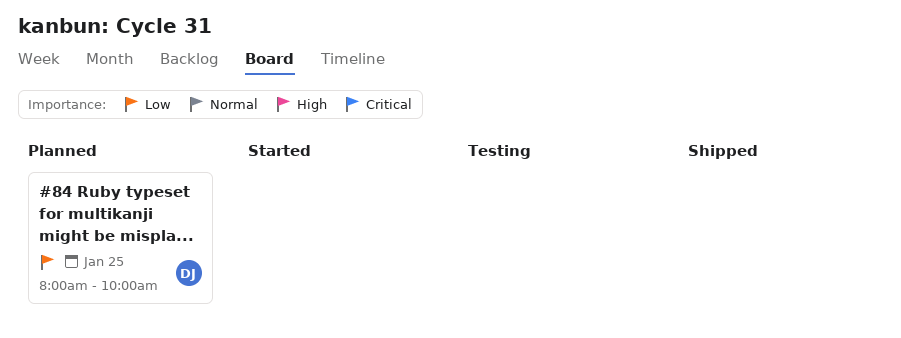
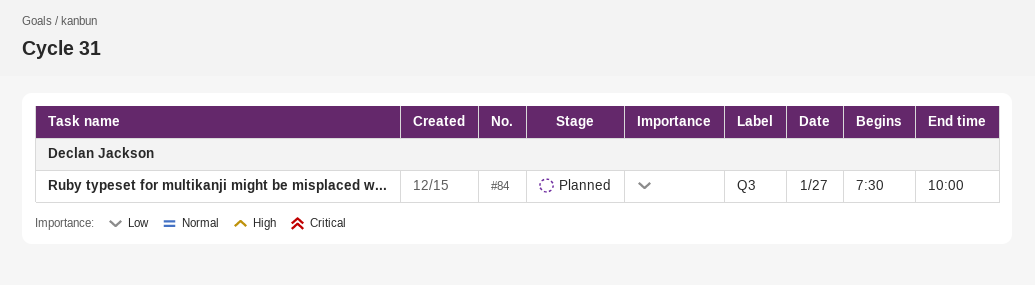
#84, day: Jan 25 -> Jan 27
#84, begins: 08:00 -> 07:30

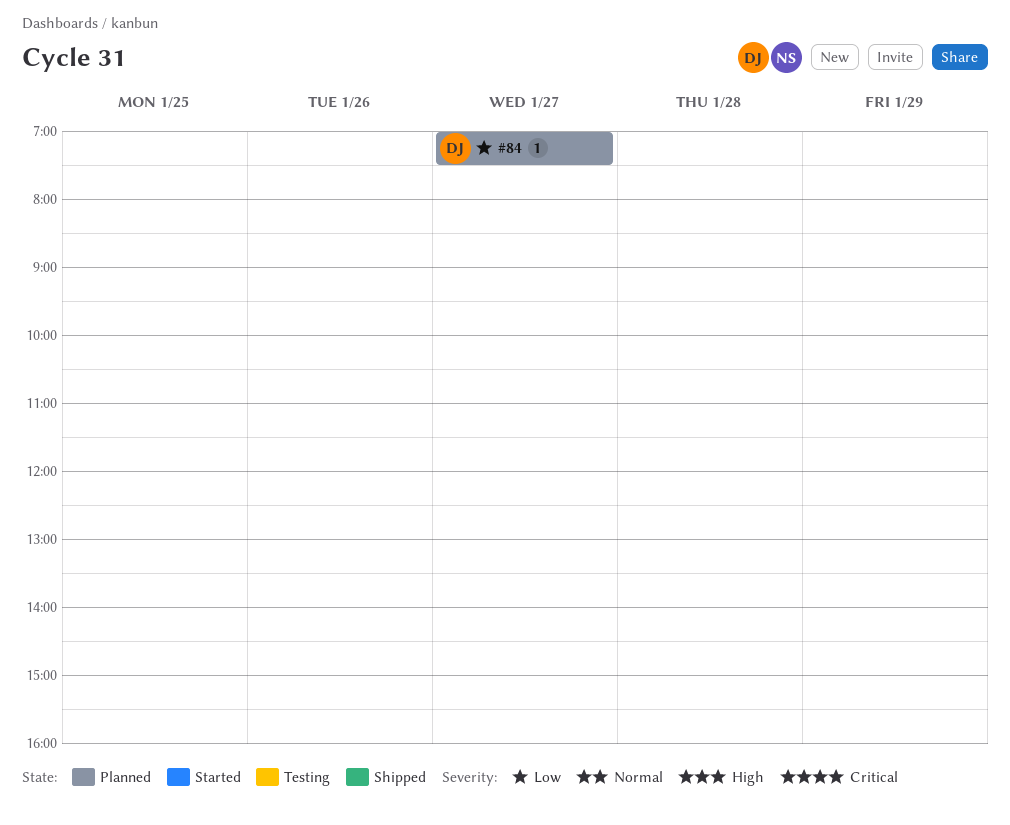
#84, begins: 07:30 -> 07:00
#84, ends: 10:00 -> 07:30

